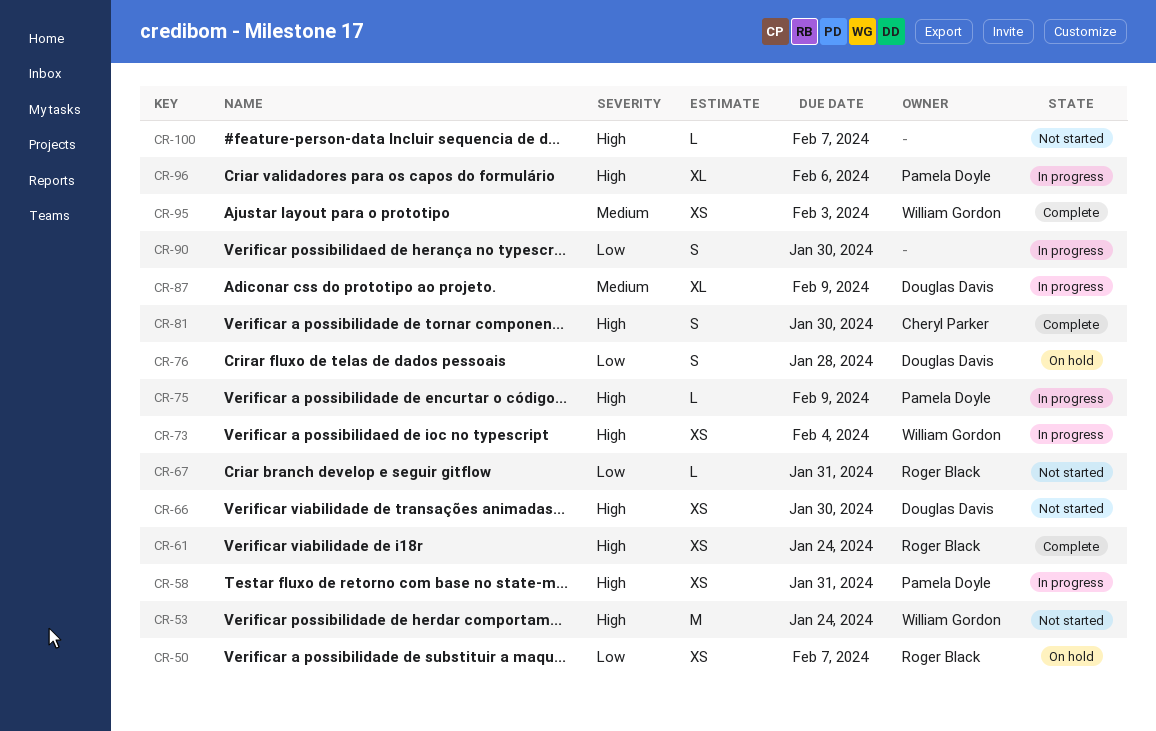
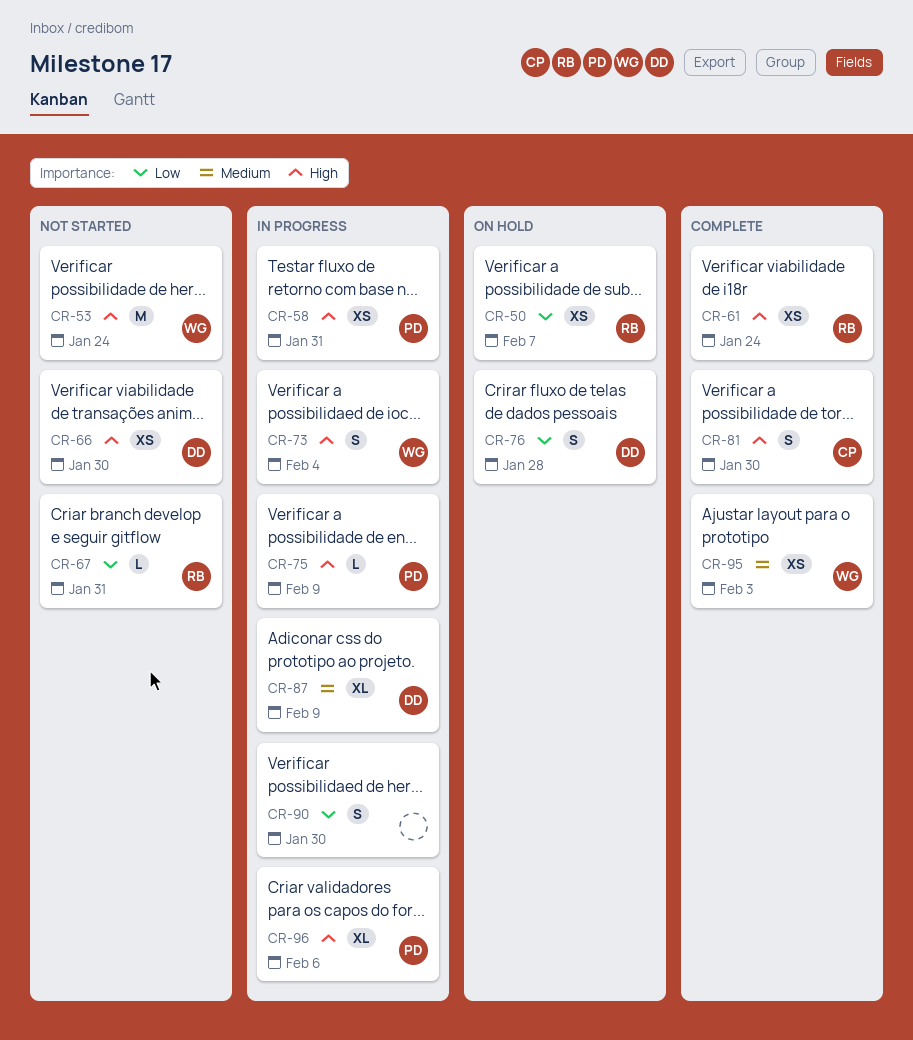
CR-73, estimate: XS -> S
CR-100: present -> none

